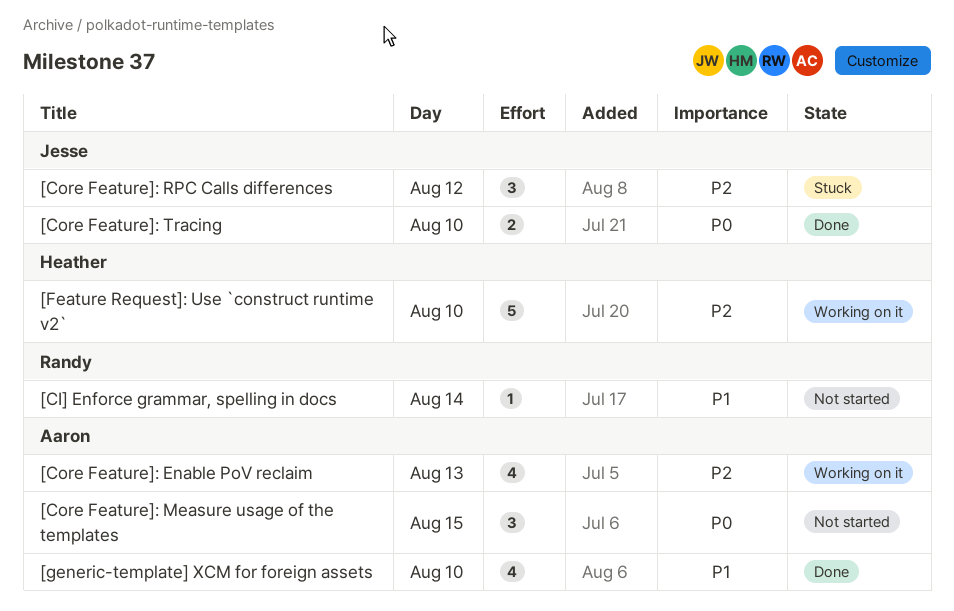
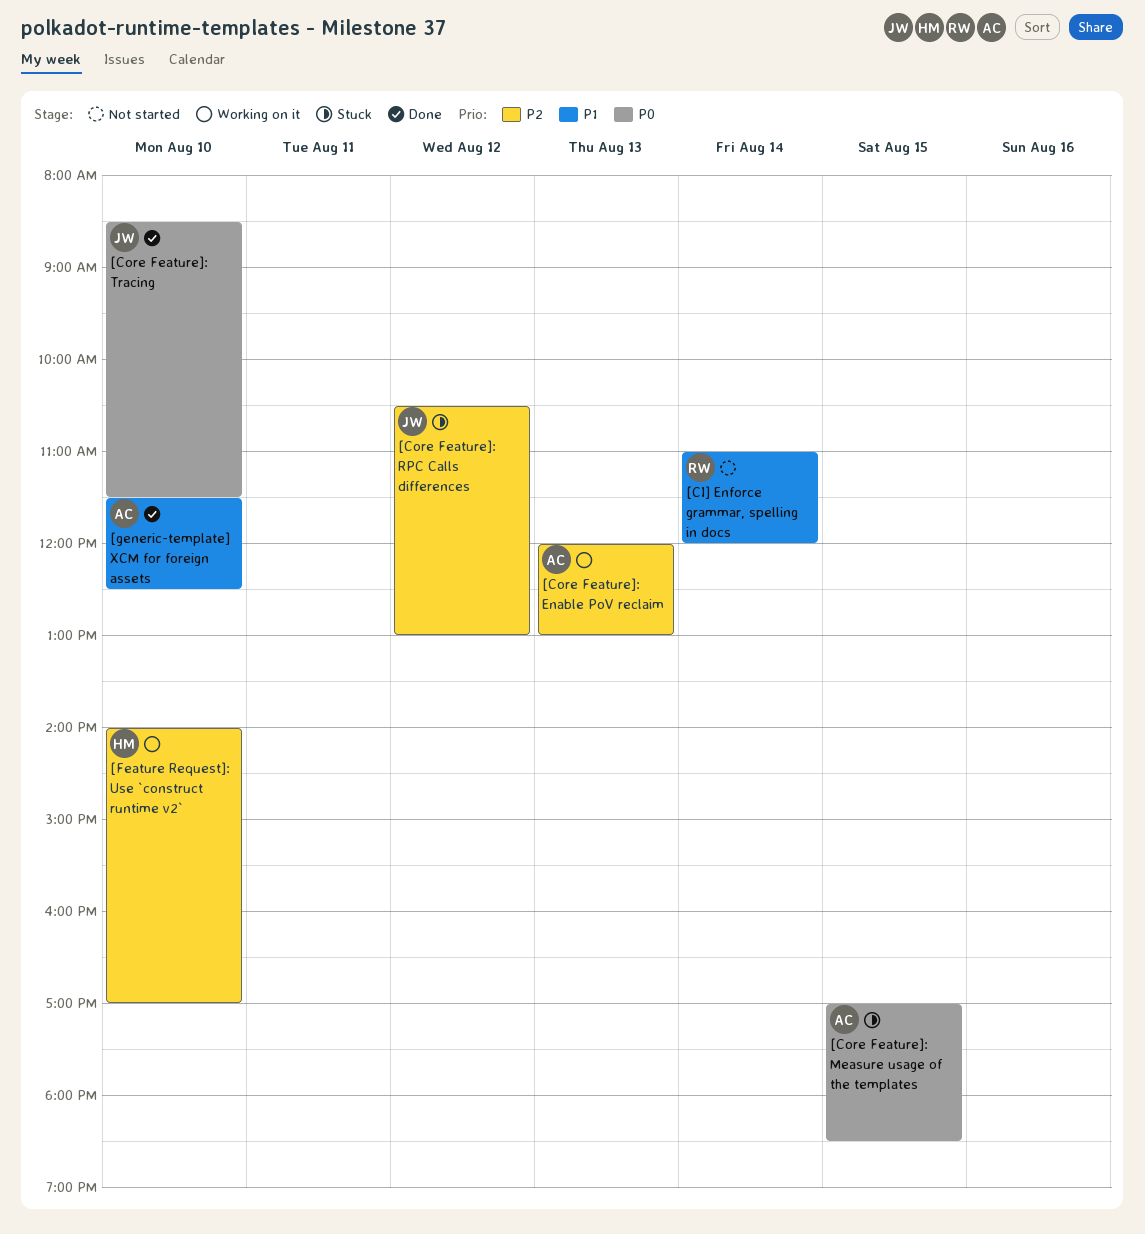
[Core Feature]: Measure usage of the templates, status: Not started -> Stuck

